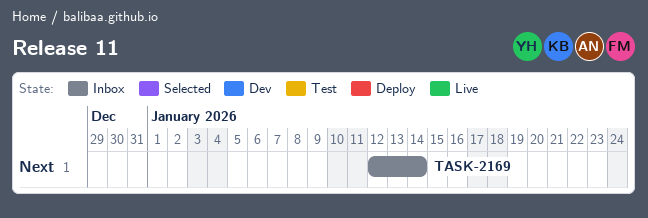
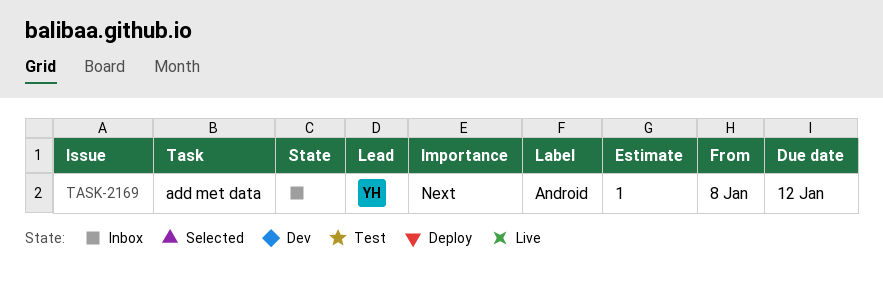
TASK-2169, start: Jan 12 -> Jan 8
TASK-2169, due: Jan 14 -> Jan 12

